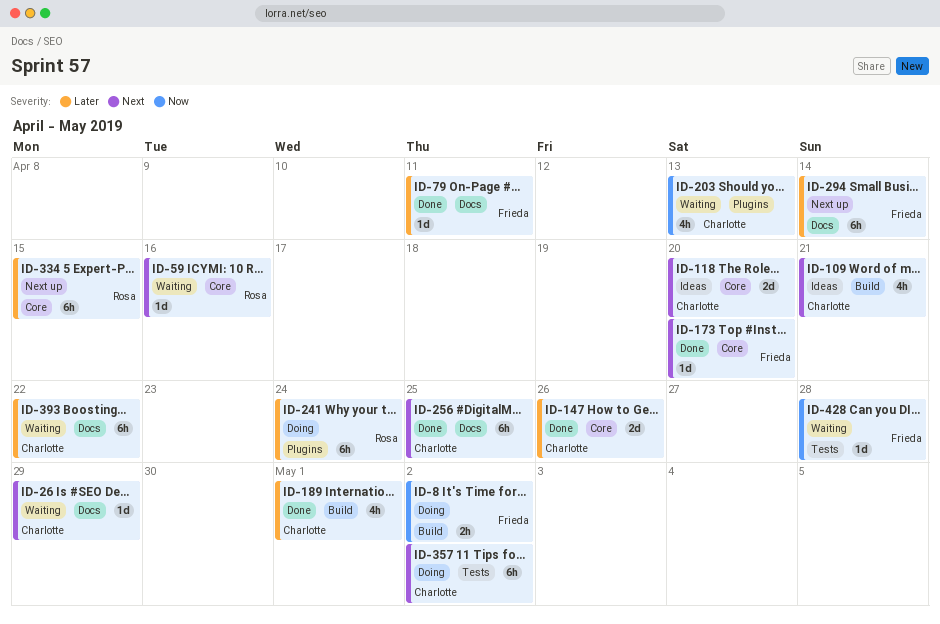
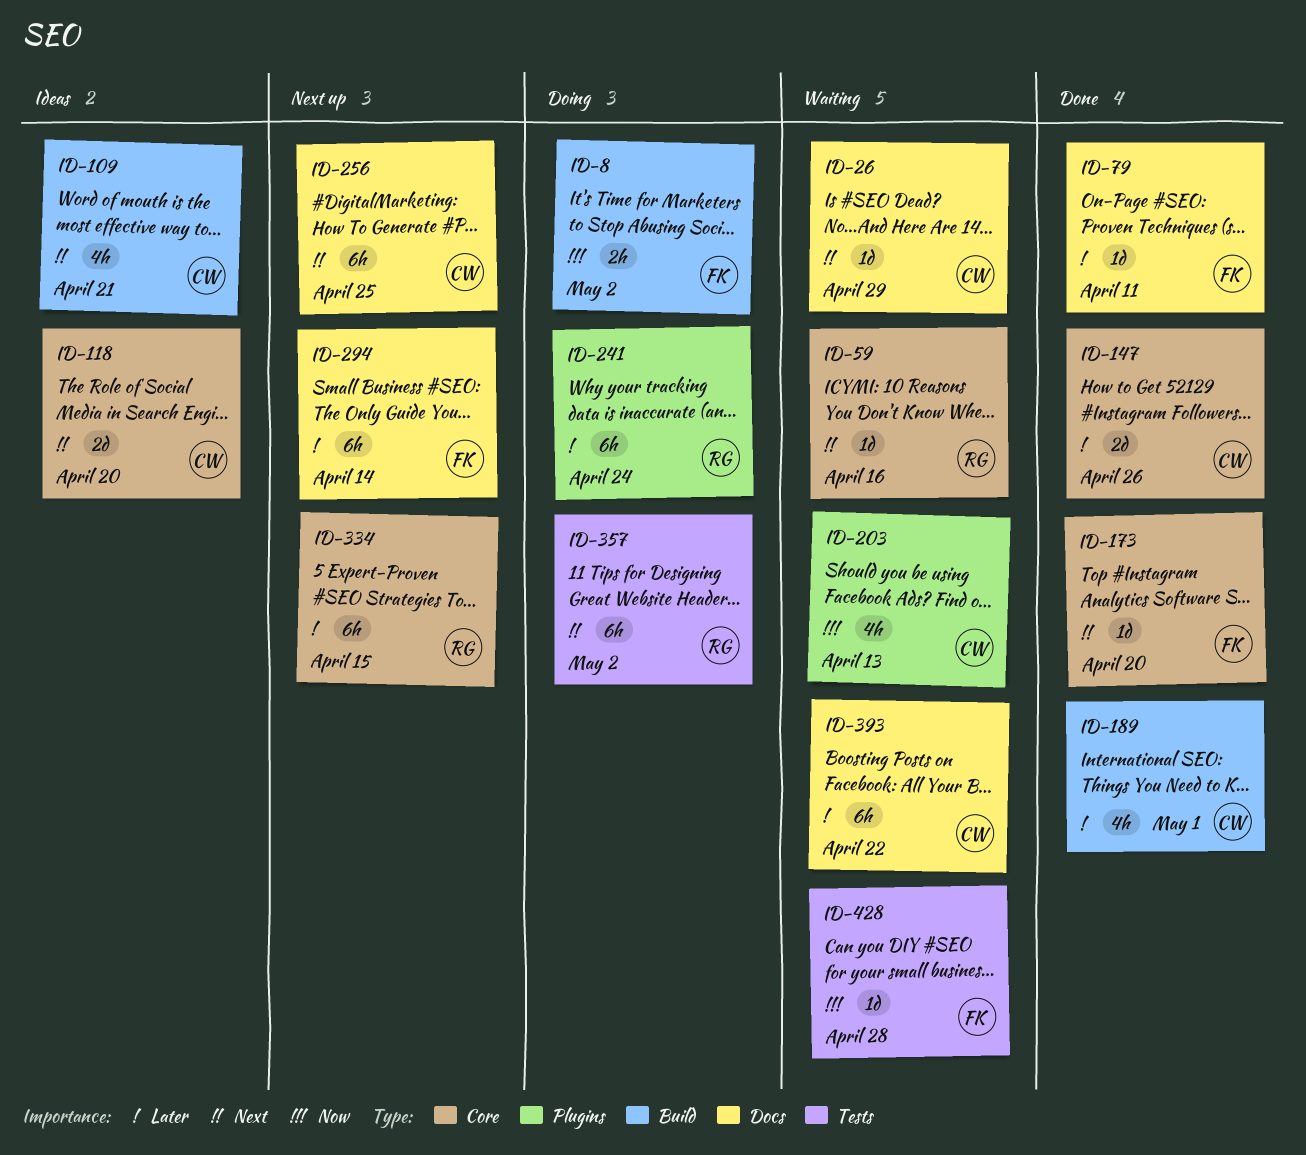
ID-256, status: Done -> Next up
ID-357, owner: Charlotte -> Rosa

